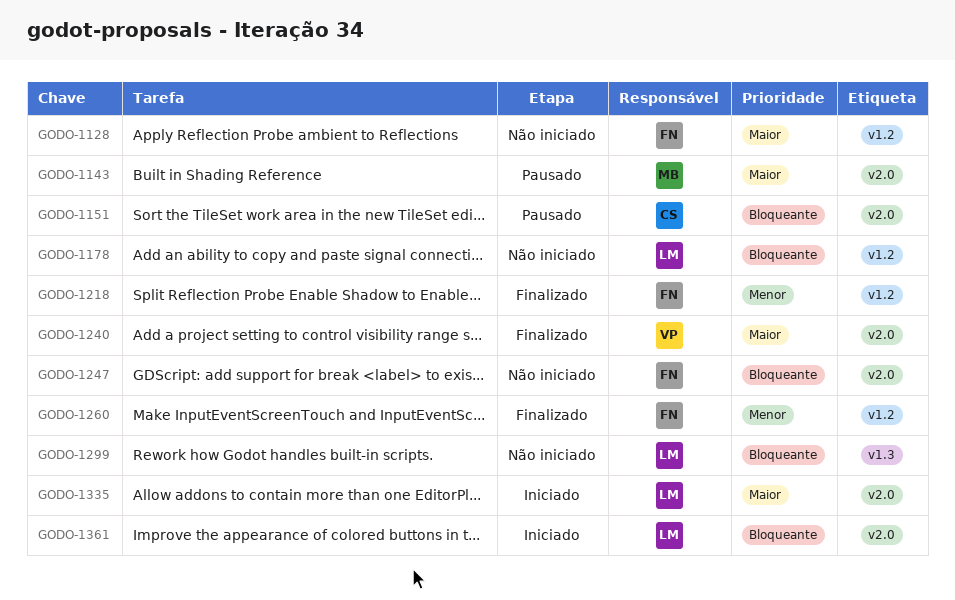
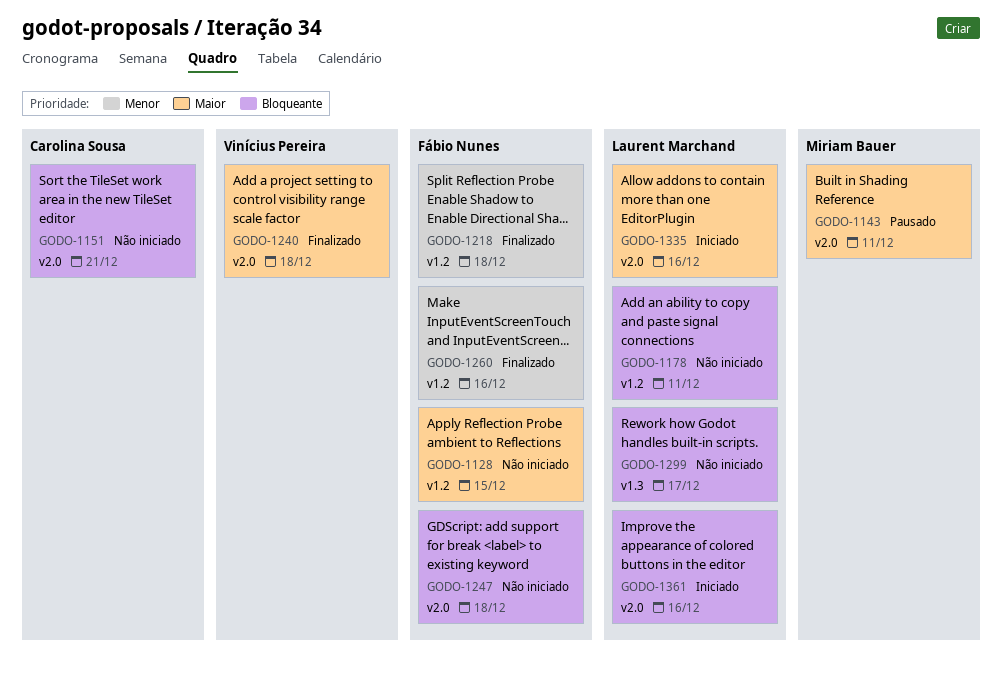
GODO-1151, status: Pausado -> Não iniciado

